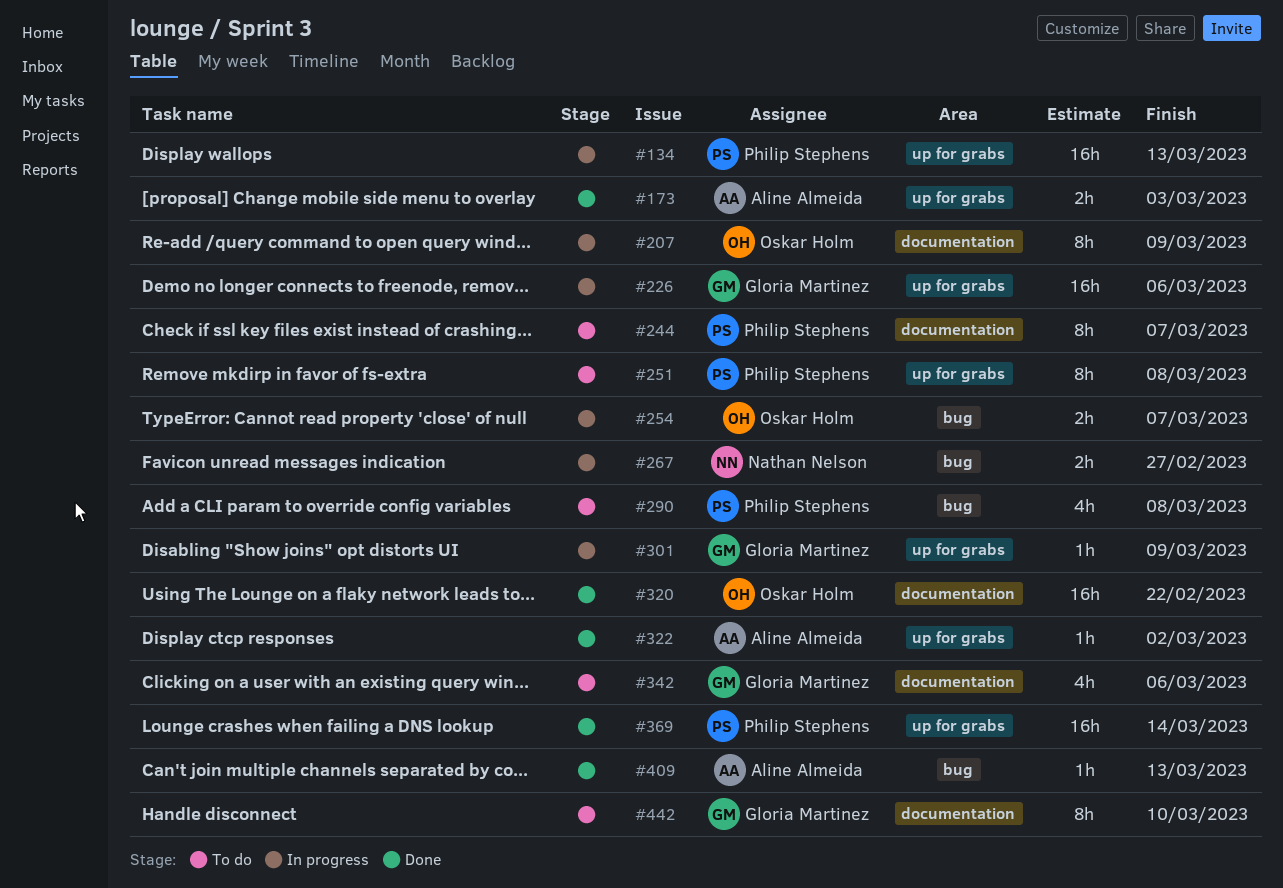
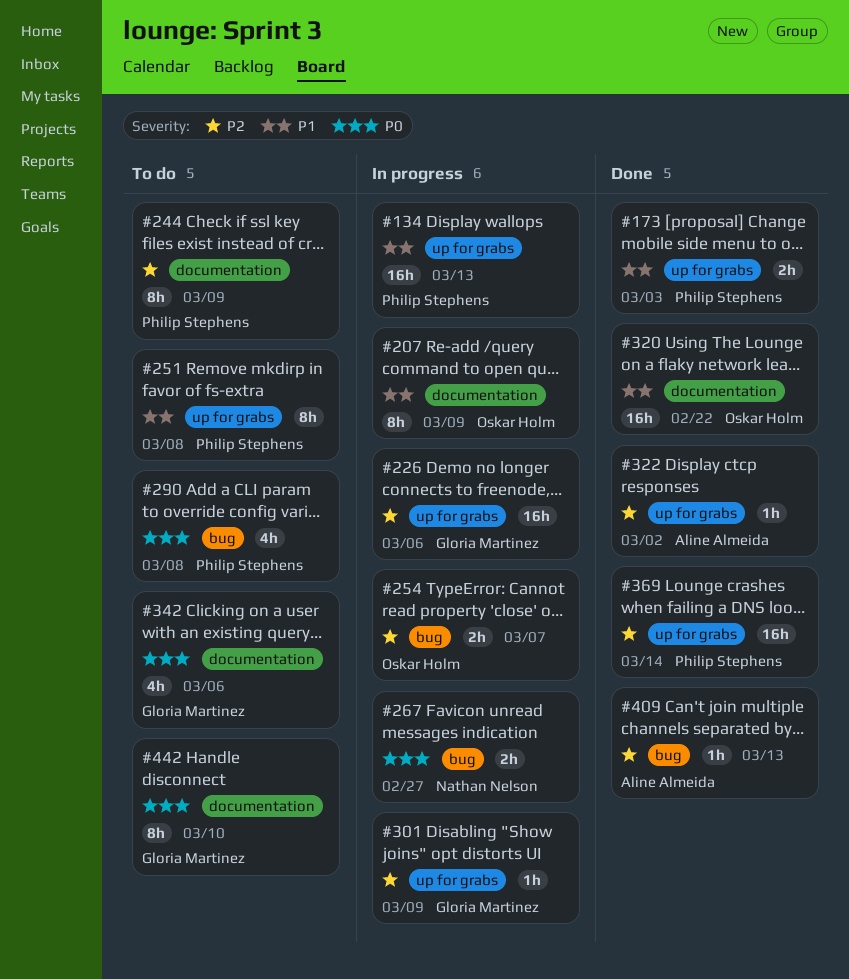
#173, owner: Aline Almeida -> Philip Stephens
#244, due: Mar 7 -> Mar 9

